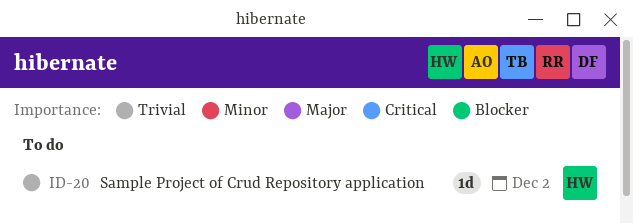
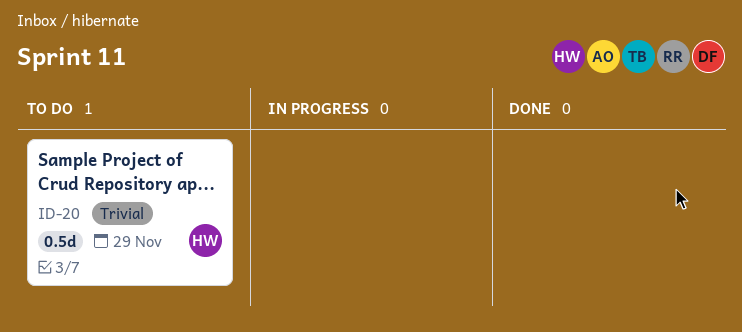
ID-20, estimate: 1d -> 0.5d
ID-20, due: Dec 2 -> Nov 29

